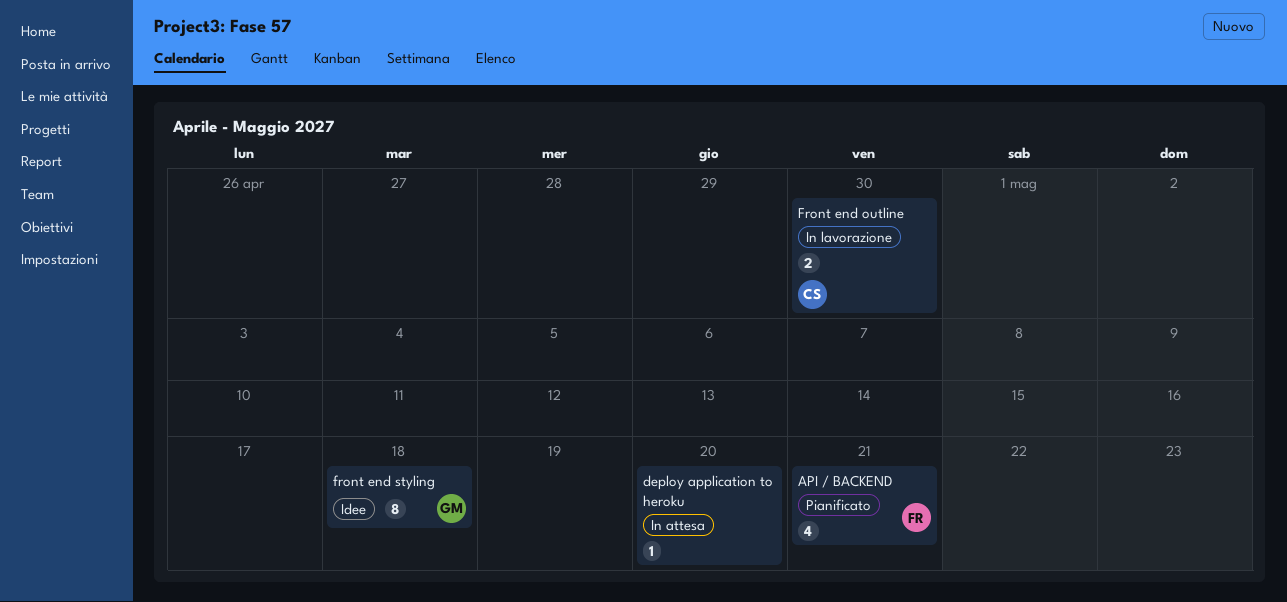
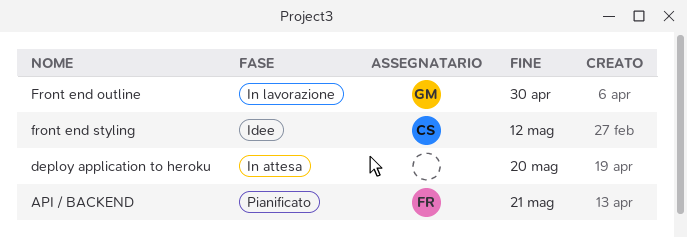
Front end outline, owner: CS -> GM
front end styling, owner: GM -> CS
front end styling, due: May 18 -> May 12

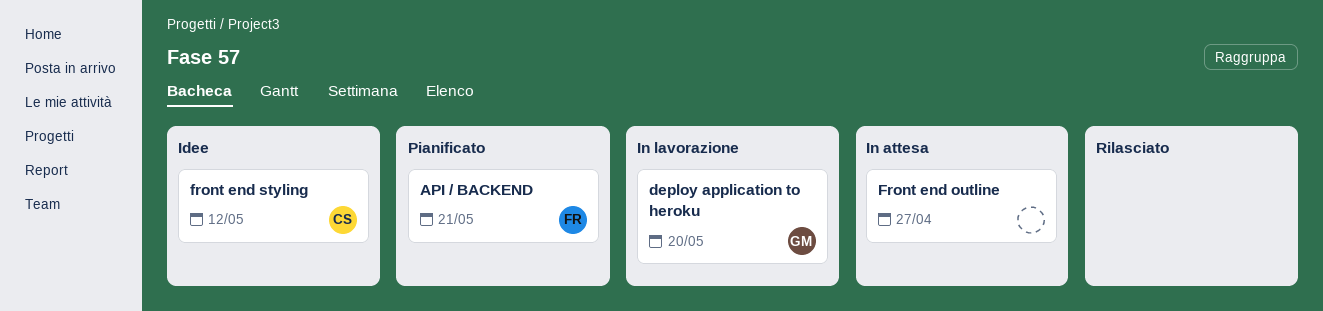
deploy application to heroku, status: In attesa -> In lavorazione
deploy application to heroku, owner: none -> GM
Front end outline, status: In lavorazione -> In attesa
Front end outline, owner: GM -> none
Front end outline, due: Apr 30 -> Apr 27

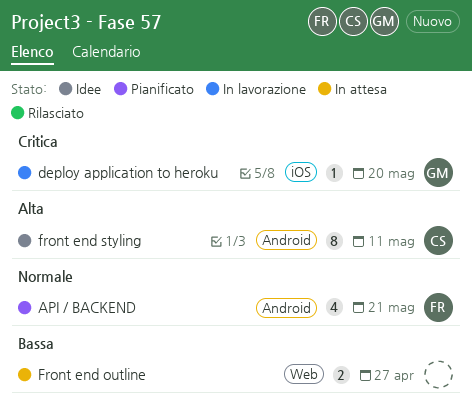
front end styling, due: May 12 -> May 11

